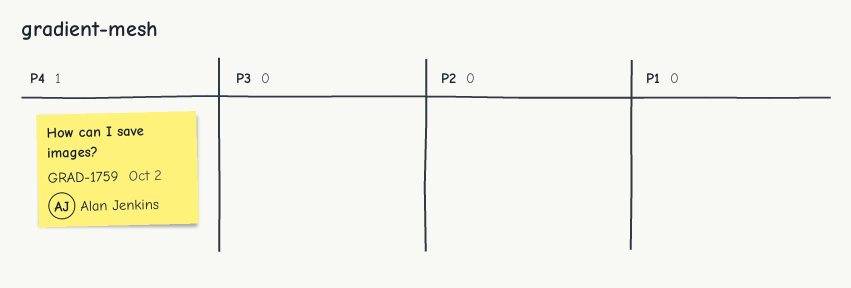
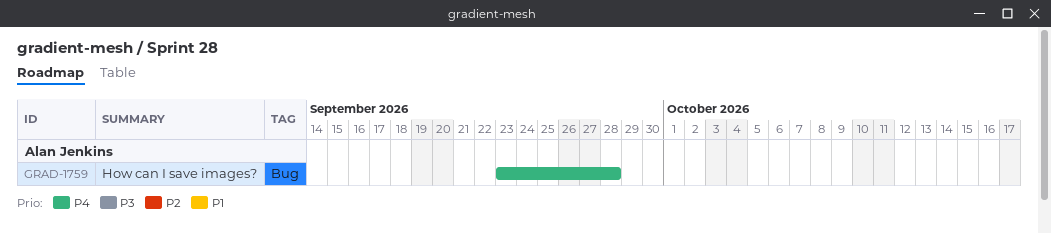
GRAD-1759, due: Oct 2 -> Sep 28

